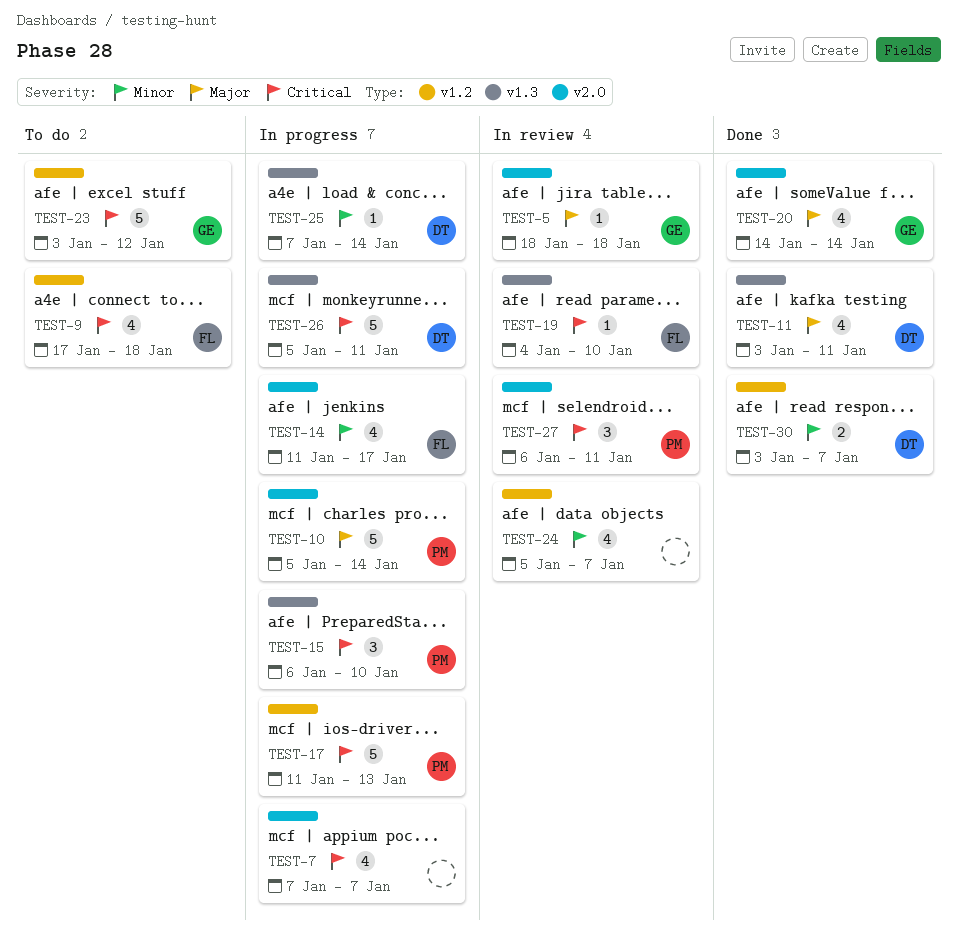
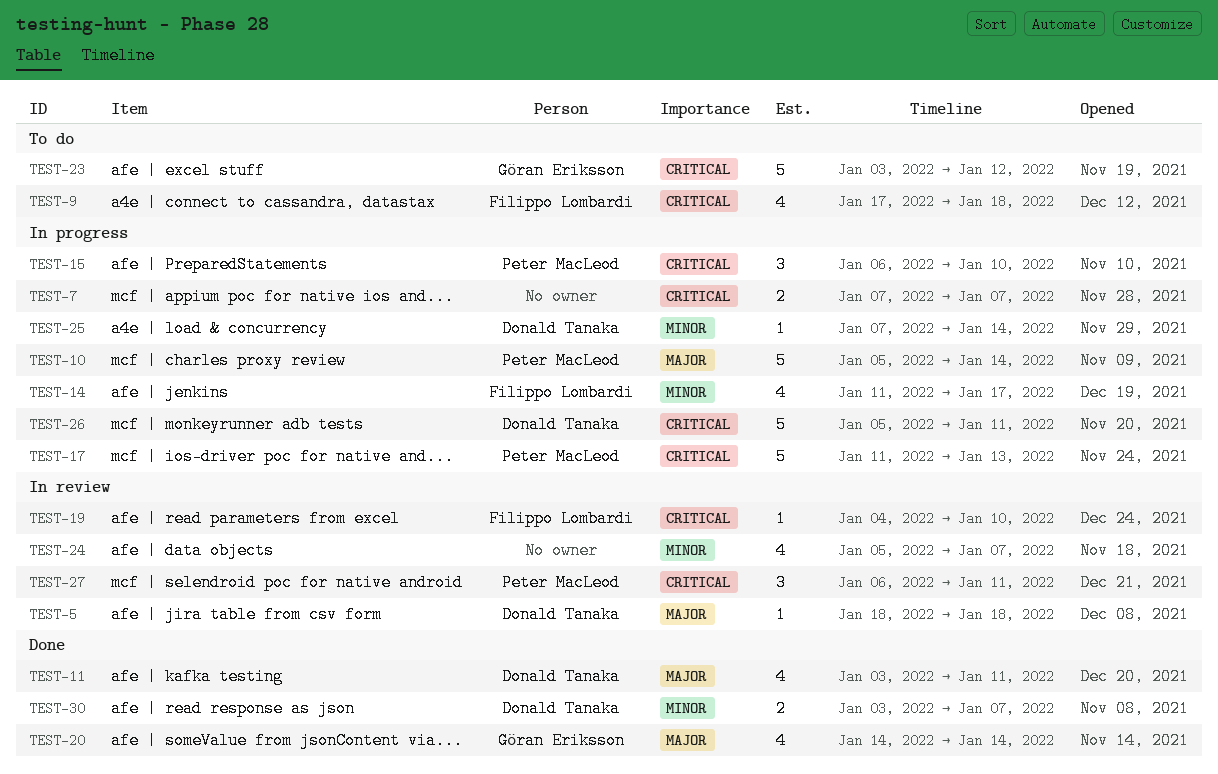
TEST-5, owner: Göran Eriksson -> Donald Tanaka
TEST-7, estimate: 4 -> 2

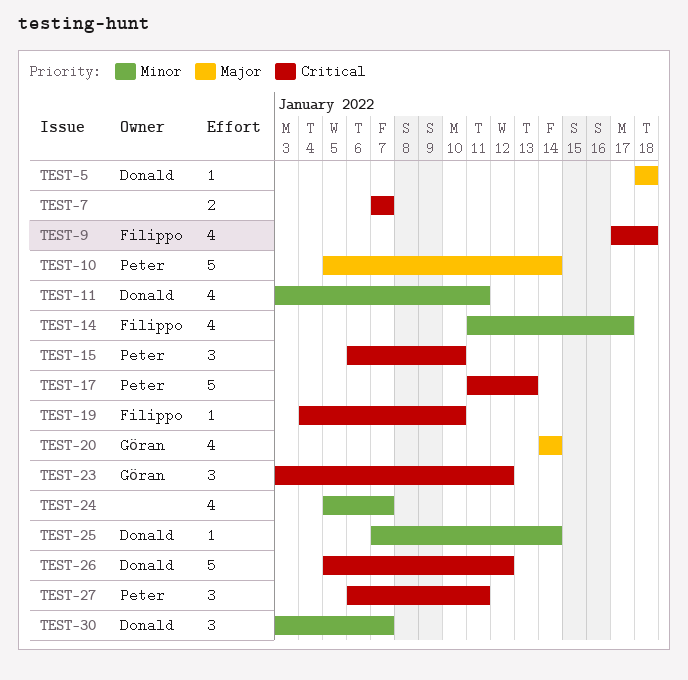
TEST-11, priority: Major -> Minor
TEST-23, estimate: 5 -> 3
TEST-26, due: Jan 11 -> Jan 12
TEST-30, estimate: 2 -> 3

